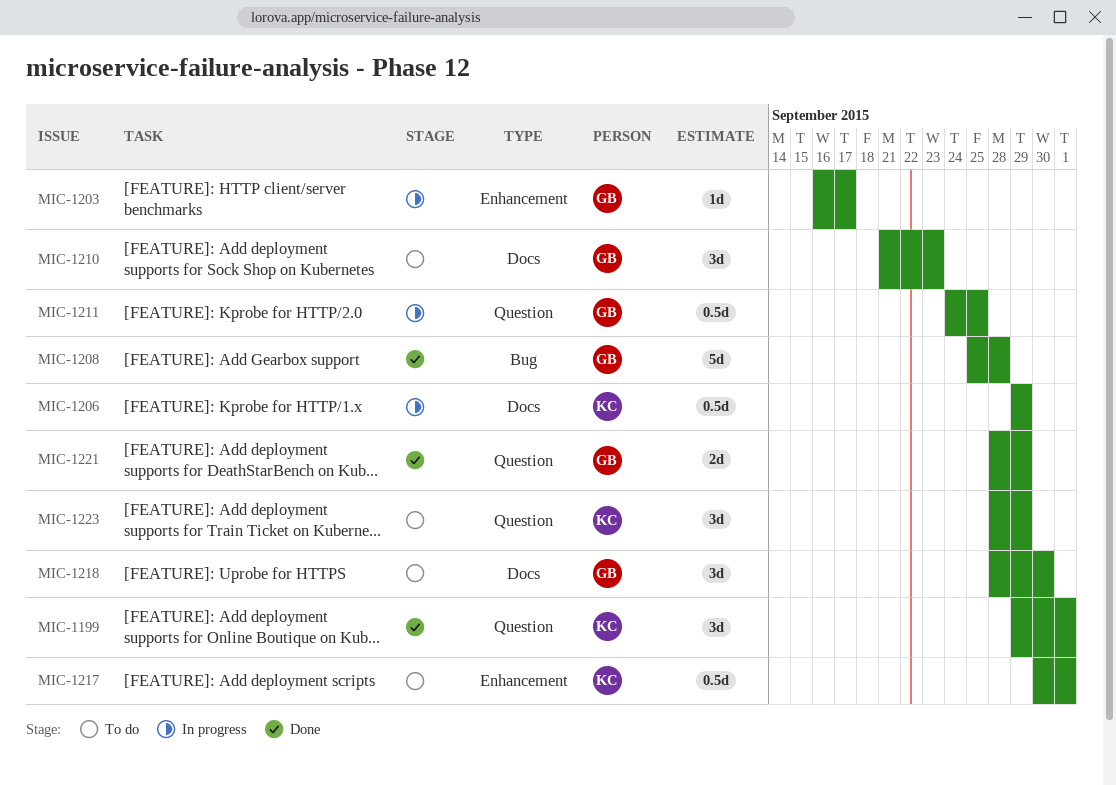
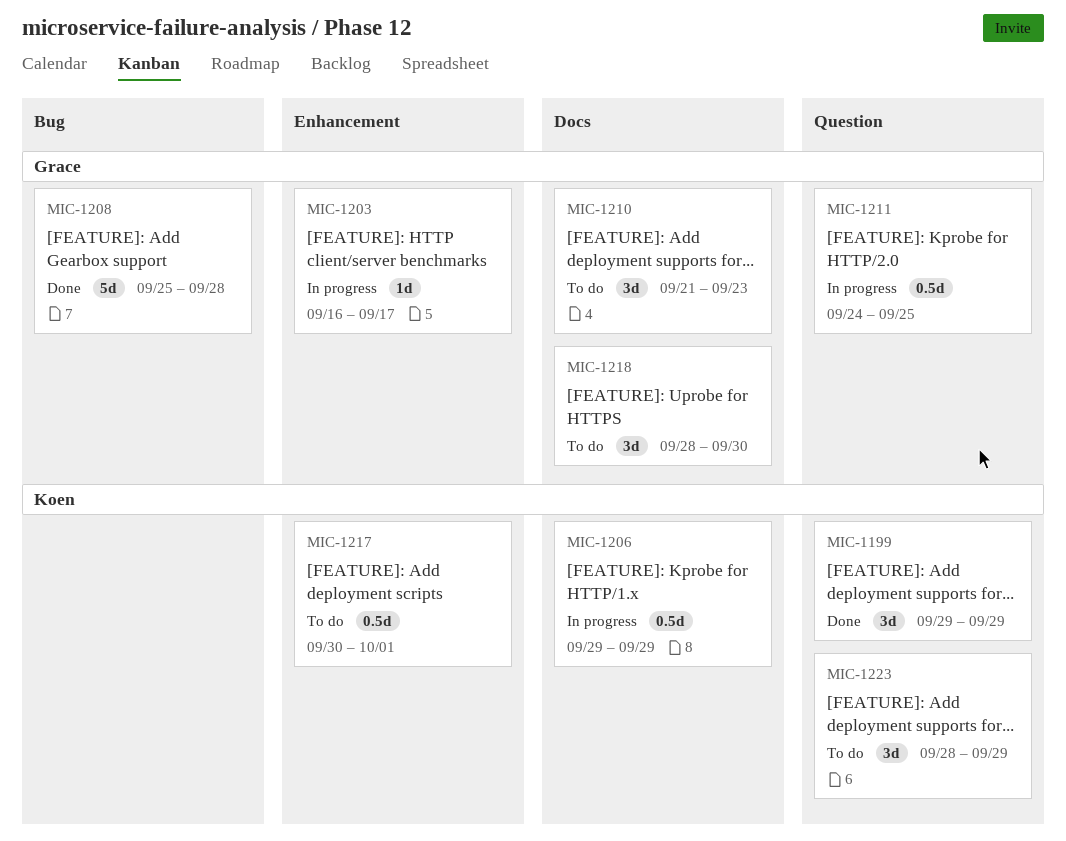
MIC-1199, due: Oct 1 -> Sep 29
MIC-1221: present -> none

